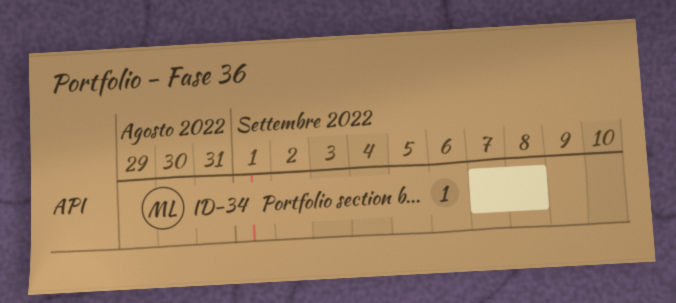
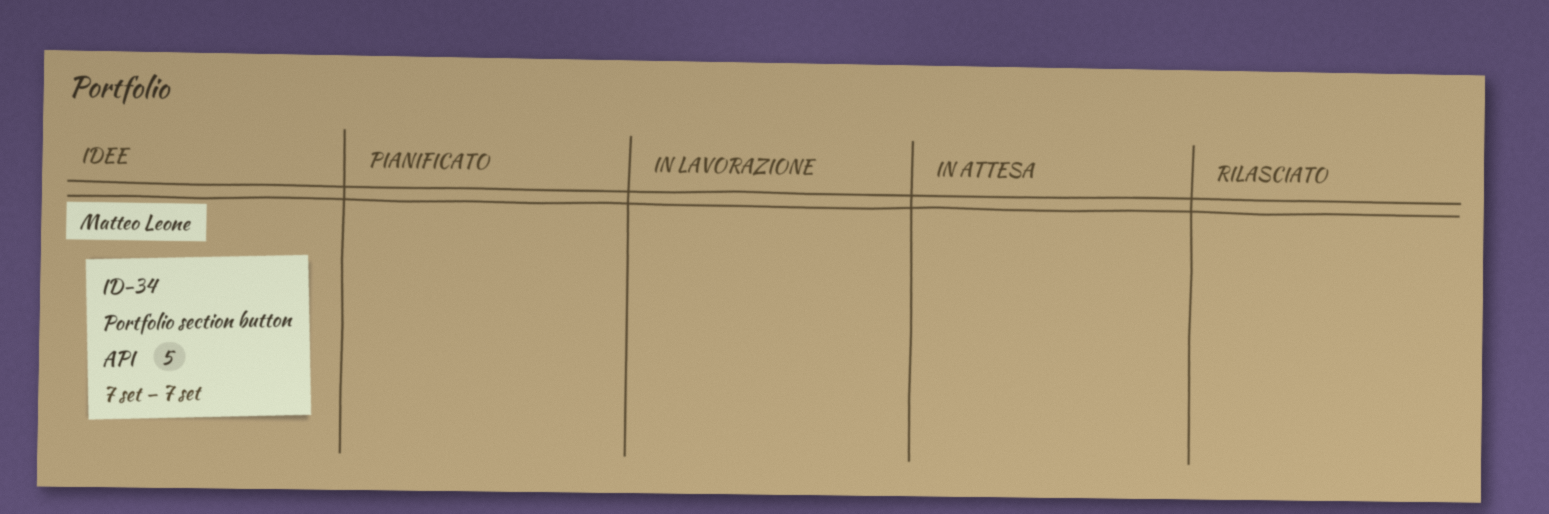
ID-34, estimate: 1 -> 5
ID-34, due: Sep 8 -> Sep 7

